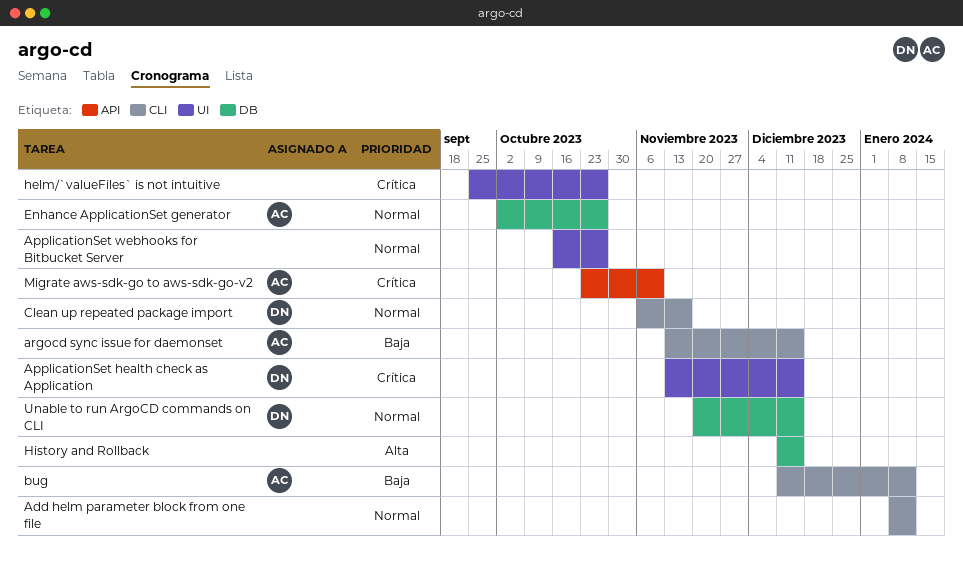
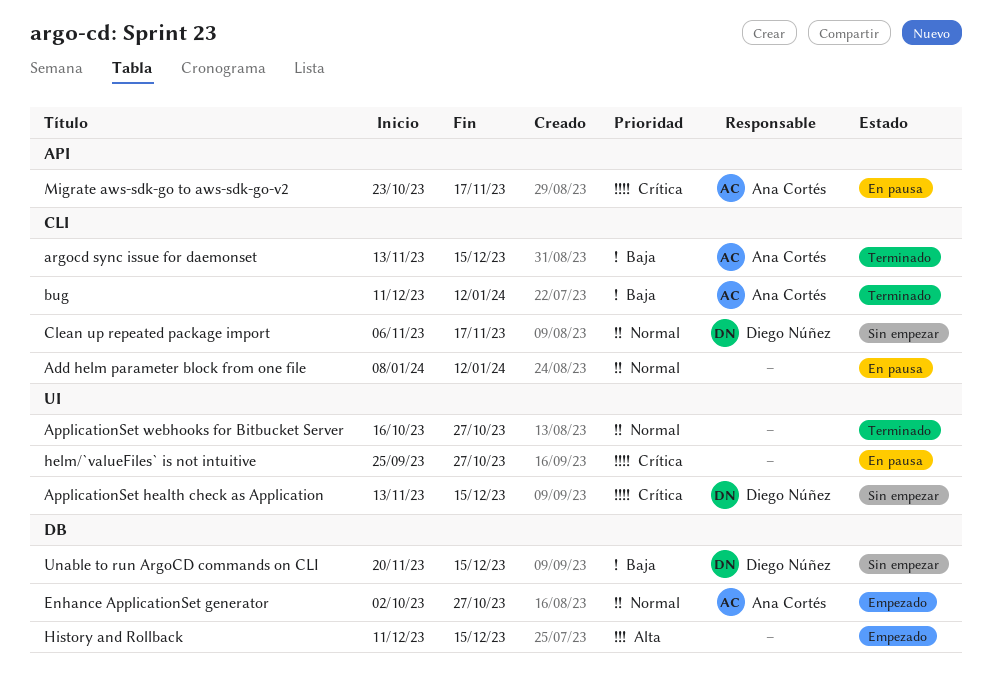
Migrate aws-sdk-go to aws-sdk-go-v2, due: Nov 10 -> Nov 17
Unable to run ArgoCD commands on CLI, priority: Normal -> Baja

